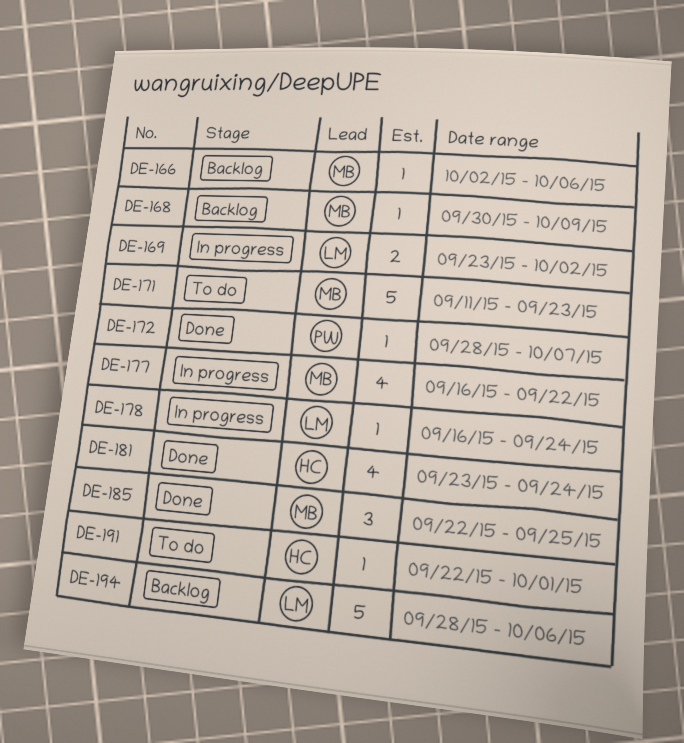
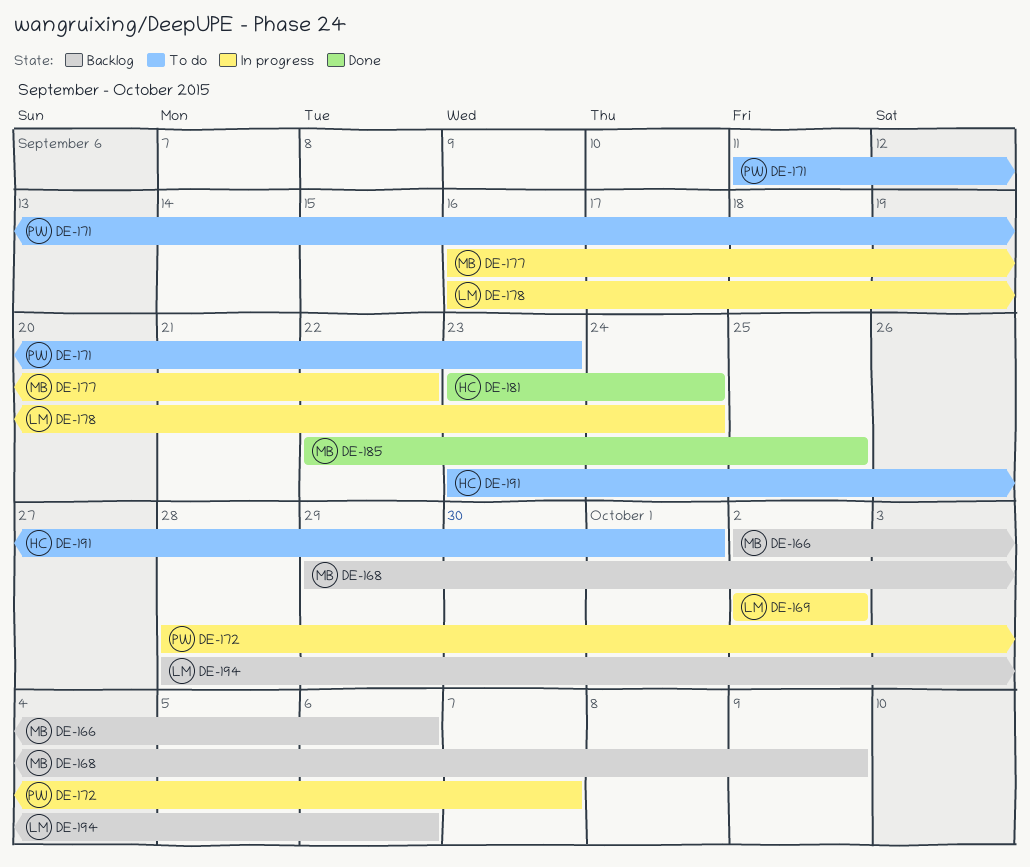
DE-168, start: Sep 30 -> Sep 29
DE-169, start: Sep 23 -> Oct 2
DE-171, owner: MB -> PW
DE-172, status: Done -> In progress
DE-191, start: Sep 22 -> Sep 23

